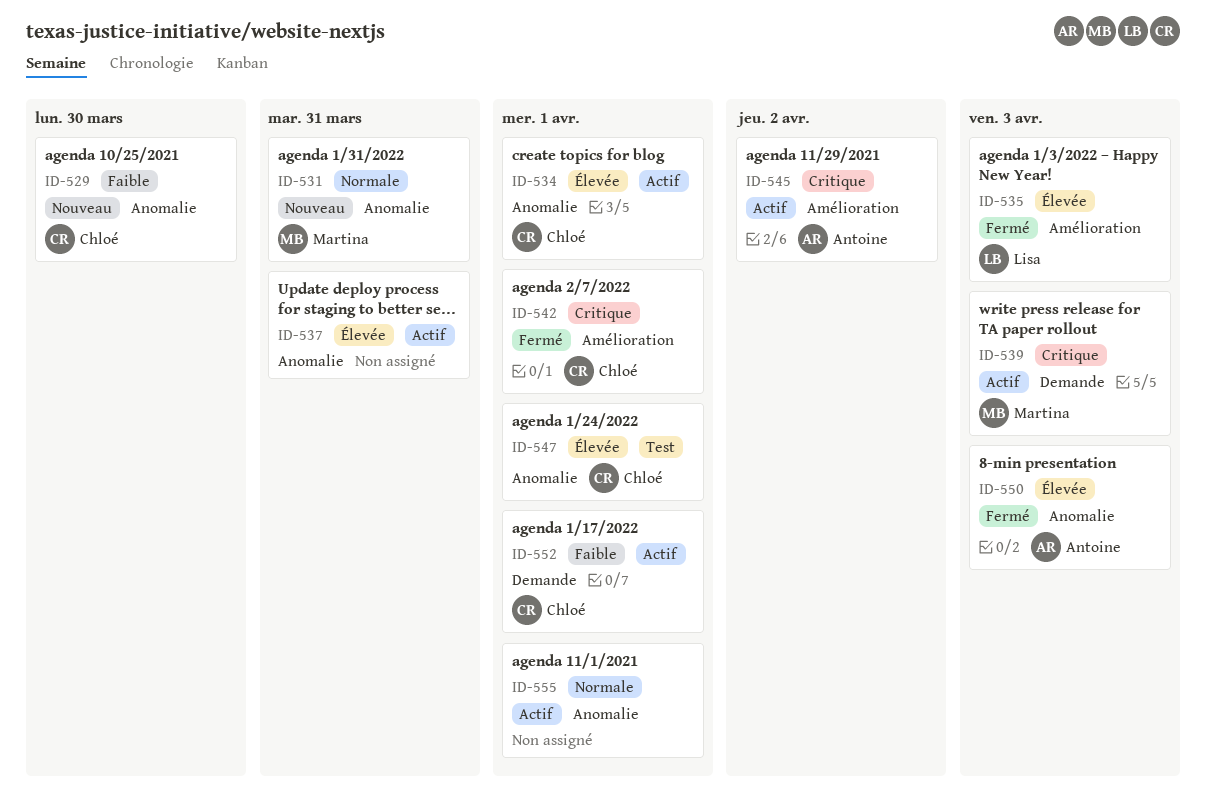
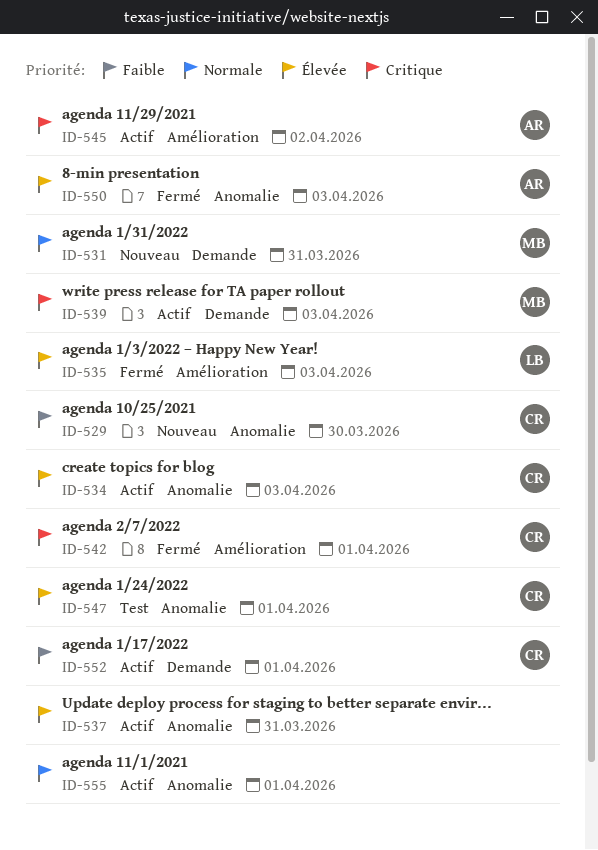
ID-531, label: Anomalie -> Demande
ID-534, due: Apr 1 -> Apr 3

